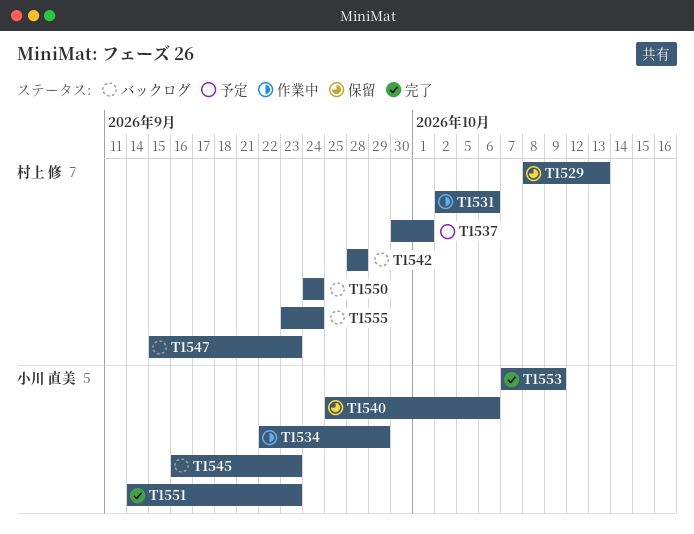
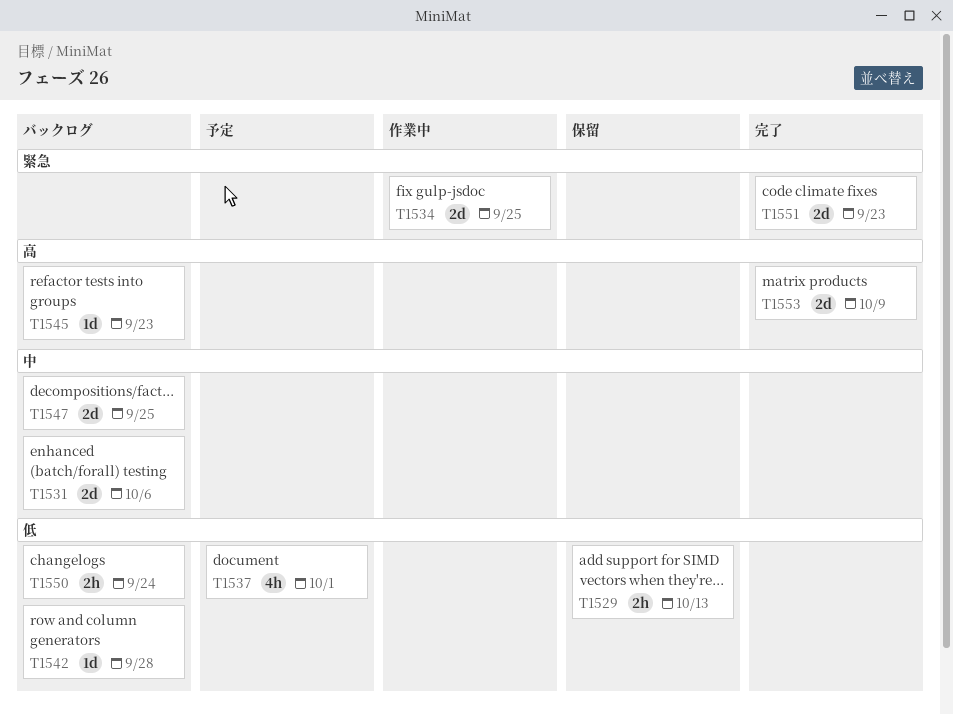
T1531, status: 作業中 -> バックログ
T1534, due: Sep 29 -> Sep 25
T1540: present -> none
T1547, due: Sep 23 -> Sep 25
T1555: present -> none

